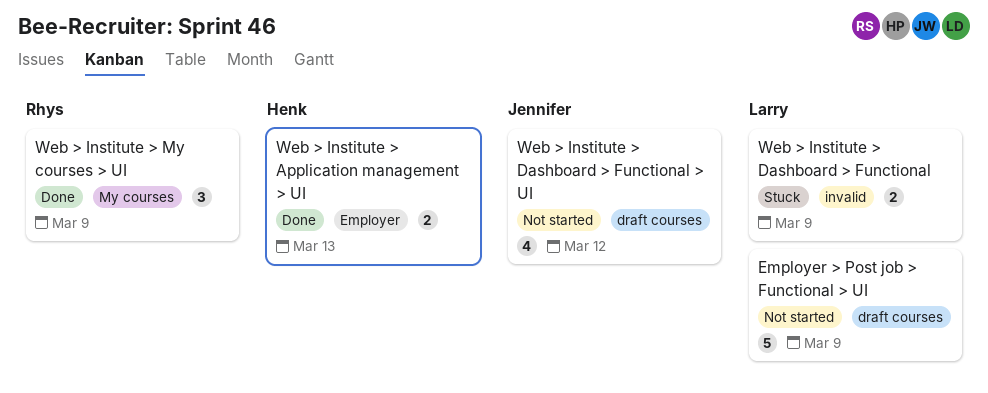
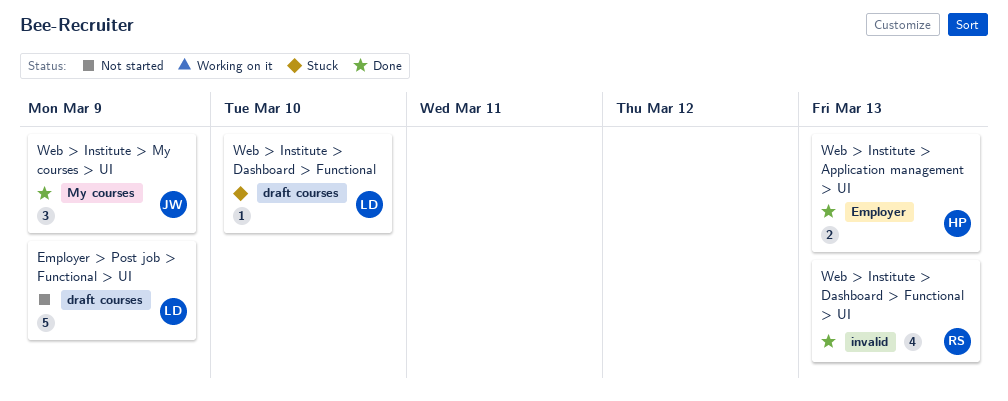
Web > Institute > Dashboard > Functional, label: invalid -> draft courses
Web > Institute > Dashboard > Functional, estimate: 2 -> 1
Web > Institute > Dashboard > Functional, due: Mar 9 -> Mar 10
Web > Institute > Dashboard > Functional > UI, status: Not started -> Done
Web > Institute > Dashboard > Functional > UI, owner: Jennifer -> Rhys
Web > Institute > Dashboard > Functional > UI, label: draft courses -> invalid
Web > Institute > Dashboard > Functional > UI, due: Mar 12 -> Mar 13
Web > Institute > My courses > UI, owner: Rhys -> Jennifer

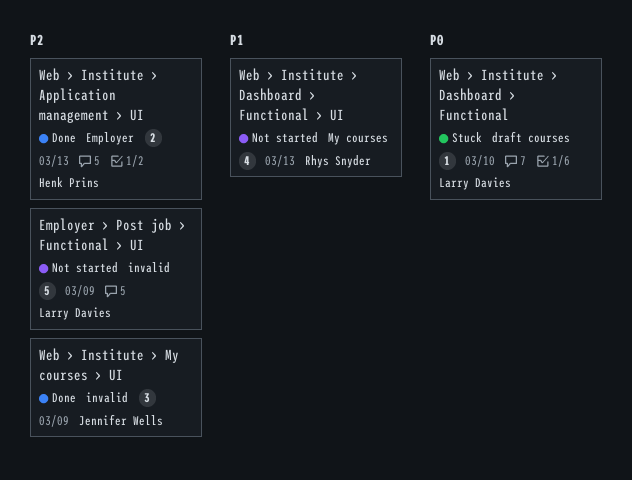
Employer > Post job > Functional > UI, label: draft courses -> invalid
Web > Institute > Dashboard > Functional > UI, status: Done -> Not started
Web > Institute > Dashboard > Functional > UI, label: invalid -> My courses
Web > Institute > My courses > UI, label: My courses -> invalid

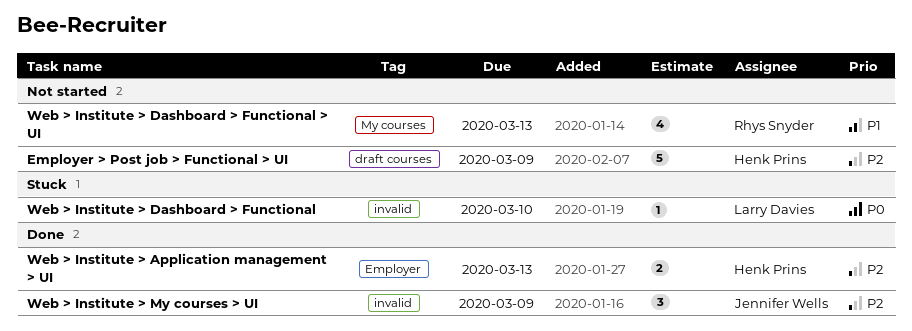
Employer > Post job > Functional > UI, owner: Larry Davies -> Henk Prins
Employer > Post job > Functional > UI, label: invalid -> draft courses
Web > Institute > Dashboard > Functional, label: draft courses -> invalid

